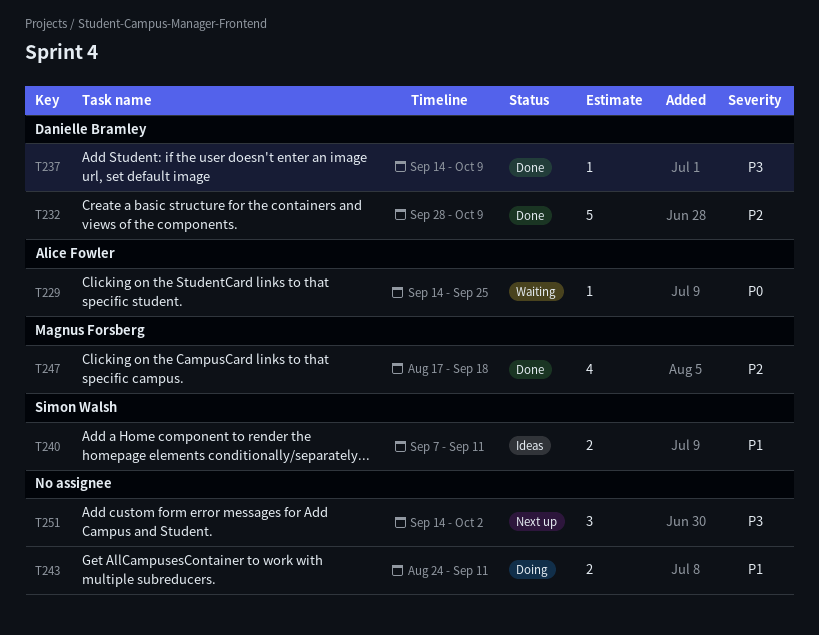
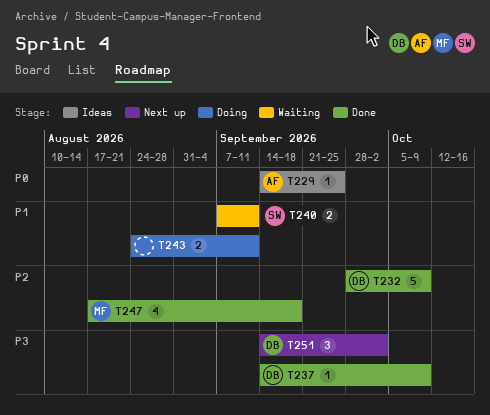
T229, status: Waiting -> Ideas
T240, status: Ideas -> Waiting
T251, owner: none -> Danielle Bramley

